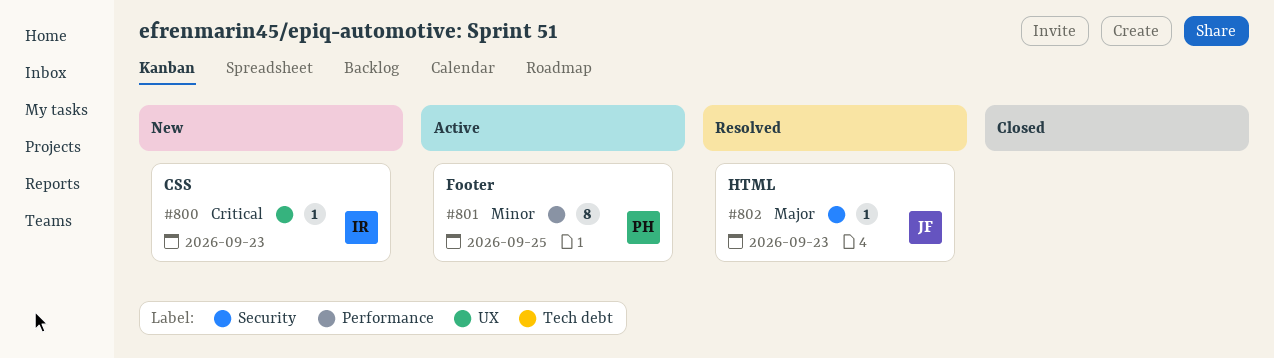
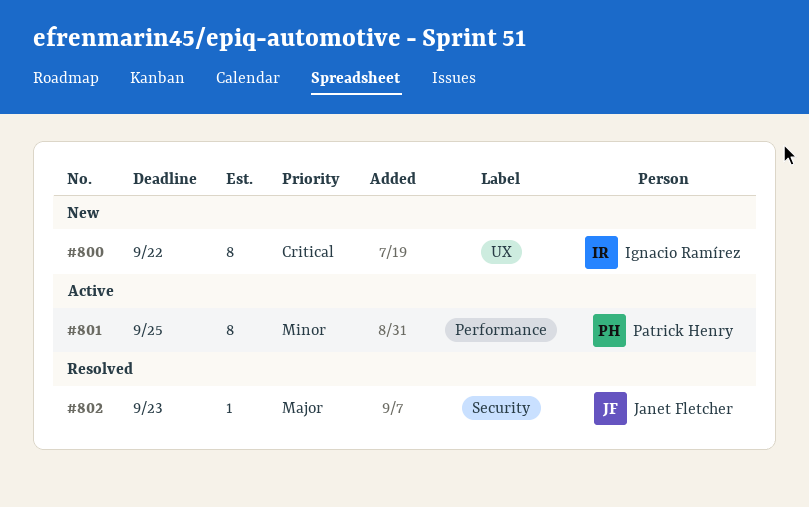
#800, estimate: 1 -> 8
#800, due: Sep 23 -> Sep 22

